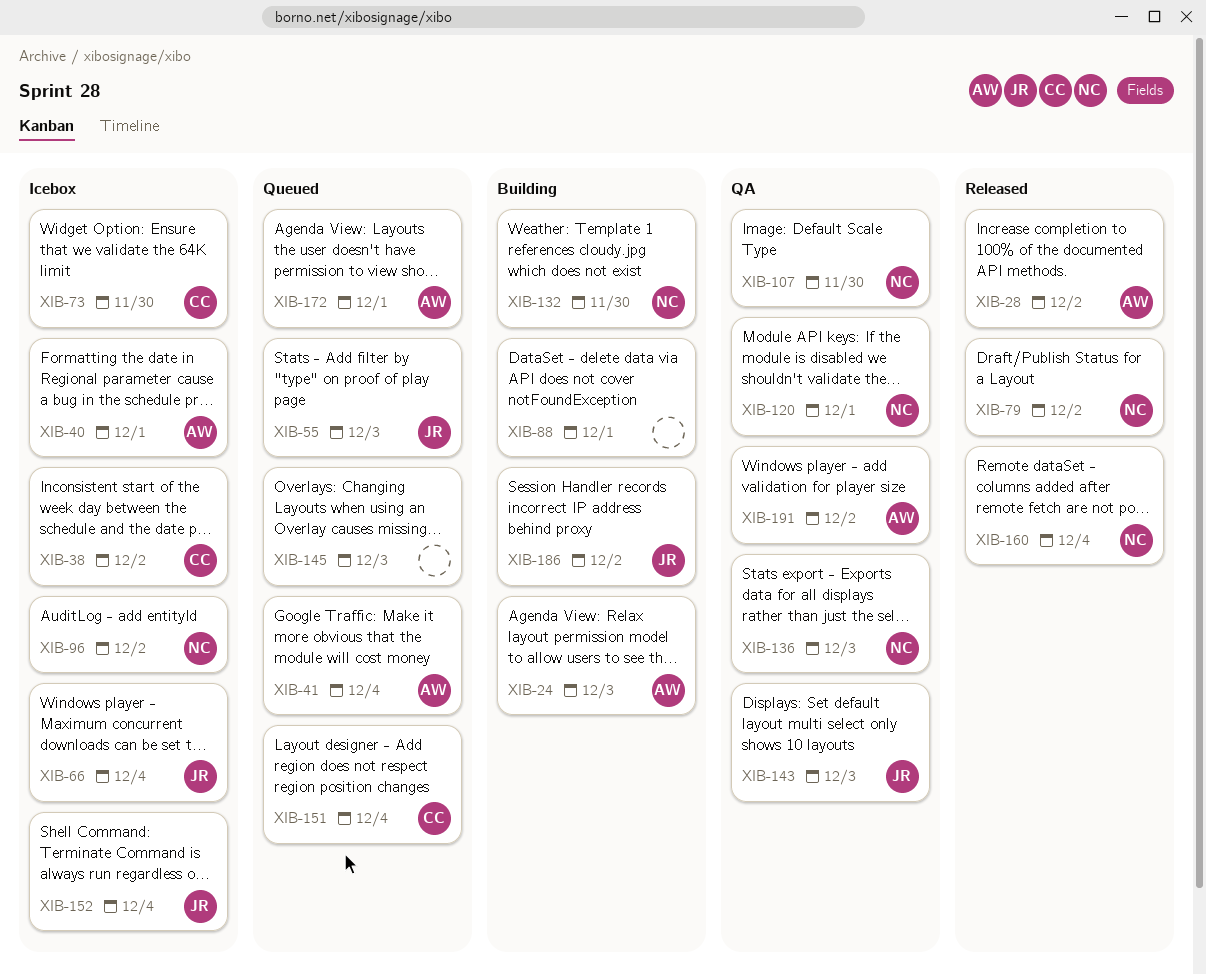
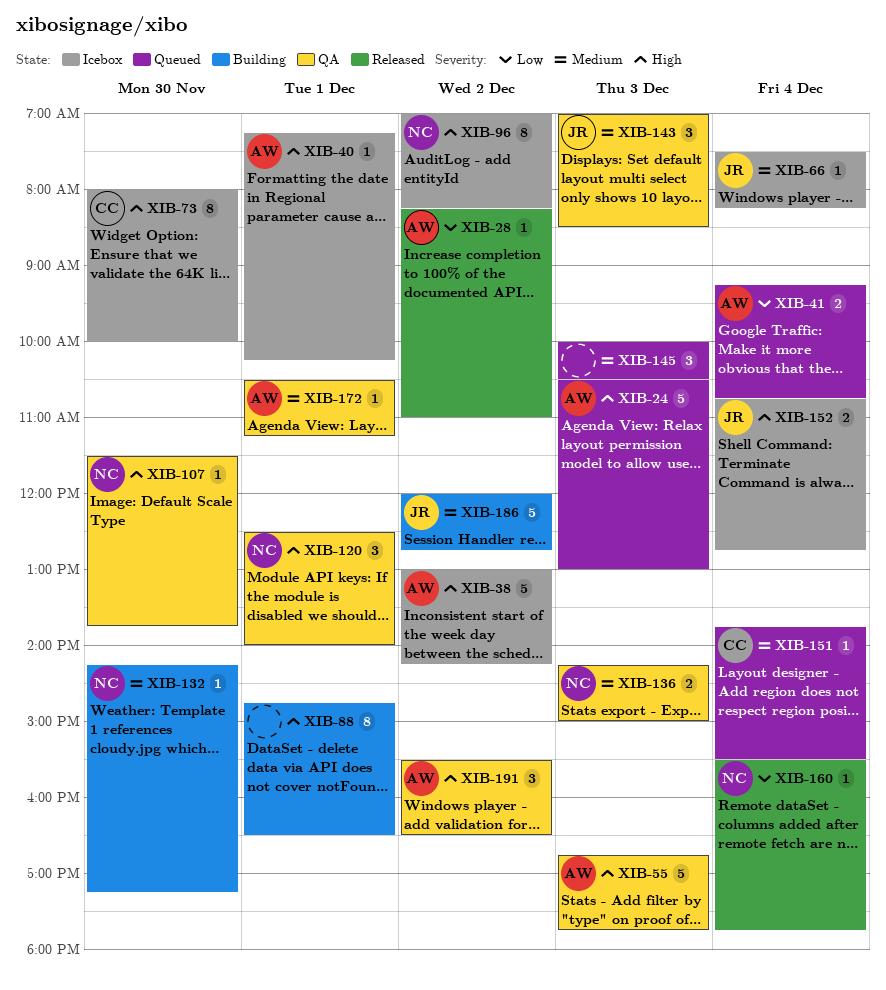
XIB-24, status: Building -> Queued
XIB-38, owner: CC -> AW
XIB-55, status: Queued -> QA
XIB-55, owner: JR -> AW
XIB-79: present -> none
XIB-172, status: Queued -> QA

